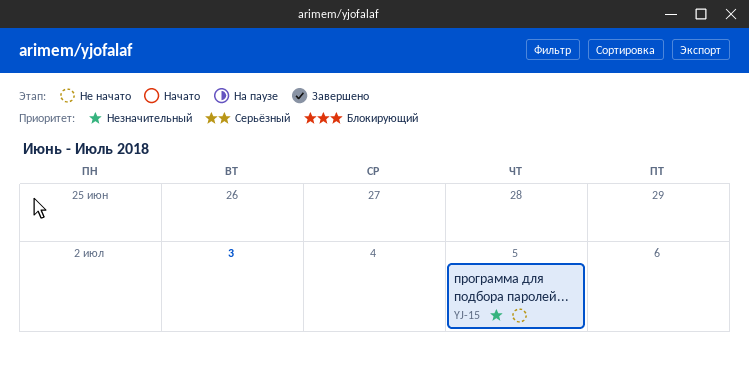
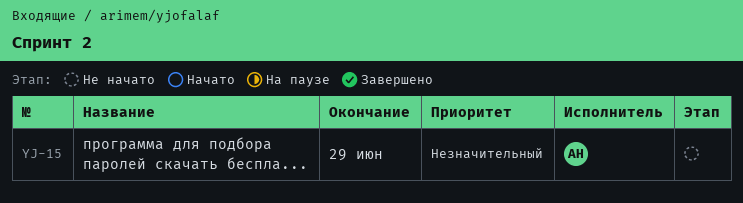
YJ-15, due: Jul 5 -> Jun 29

